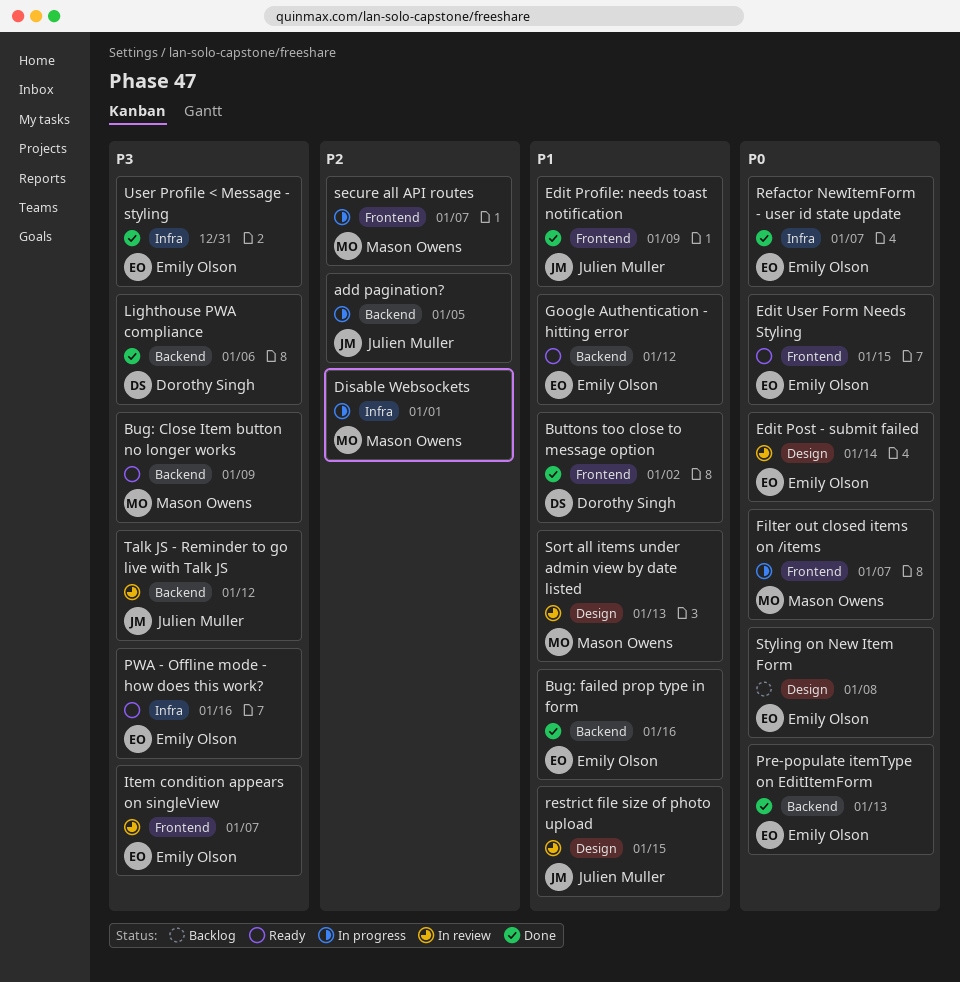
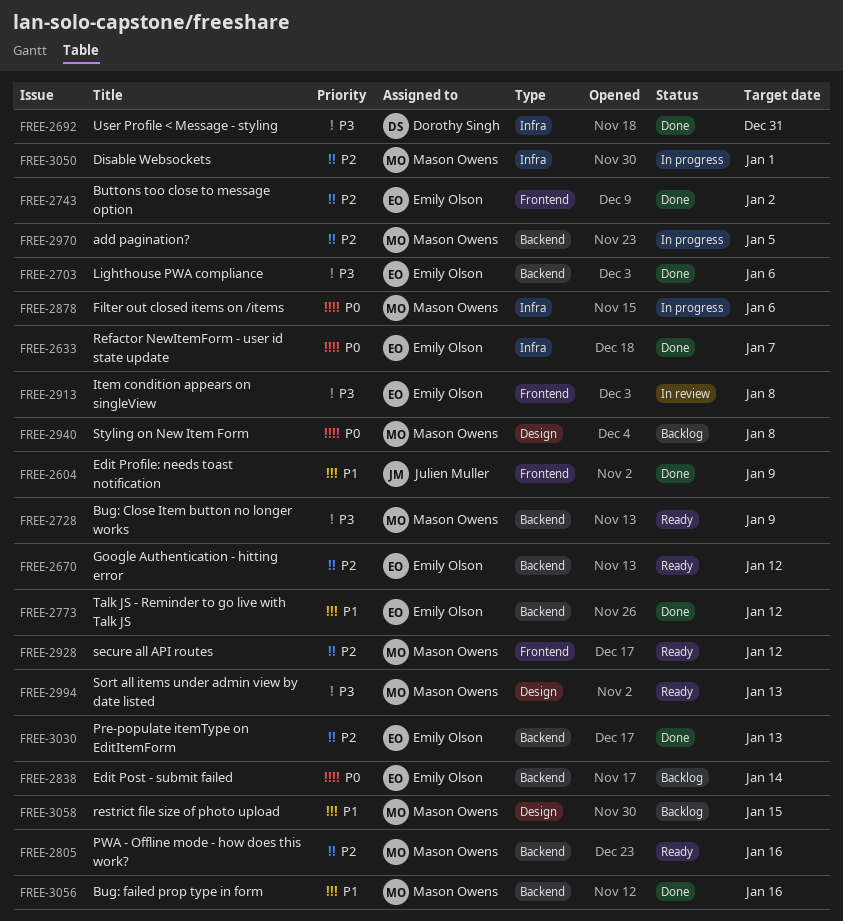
add pagination?, owner: Julien Muller -> Mason Owens
Bug: failed prop type in form, owner: Emily Olson -> Mason Owens
Buttons too close to message option, owner: Dorothy Singh -> Emily Olson
Buttons too close to message option, priority: P1 -> P2
Edit Post - submit failed, status: In review -> Backlog
Edit Post - submit failed, label: Design -> Backend
Edit User Form Needs Styling: present -> none
Filter out closed items on /items, label: Frontend -> Infra
Filter out closed items on /items, due: Jan 7 -> Jan 6
Google Authentication - hitting error, priority: P1 -> P2
Item condition appears on singleView, due: Jan 7 -> Jan 8
Lighthouse PWA compliance, owner: Dorothy Singh -> Emily Olson
Pre-populate itemType on EditItemForm, priority: P0 -> P2
PWA - Offline mode - how does this work?, owner: Emily Olson -> Mason Owens
PWA - Offline mode - how does this work?, priority: P3 -> P2
PWA - Offline mode - how does this work?, label: Infra -> Backend
restrict file size of photo upload, status: In review -> Backlog
restrict file size of photo upload, owner: Julien Muller -> Mason Owens
secure all API routes, status: In progress -> Ready
secure all API routes, due: Jan 7 -> Jan 12
Sort all items under admin view by date listed, status: In review -> Ready
Sort all items under admin view by date listed, priority: P1 -> P3
Styling on New Item Form, owner: Emily Olson -> Mason Owens
Talk JS - Reminder to go live with Talk JS, status: In review -> Done
Talk JS - Reminder to go live with Talk JS, owner: Julien Muller -> Emily Olson
Talk JS - Reminder to go live with Talk JS, priority: P3 -> P1
User Profile < Message - styling, owner: Emily Olson -> Dorothy Singh

